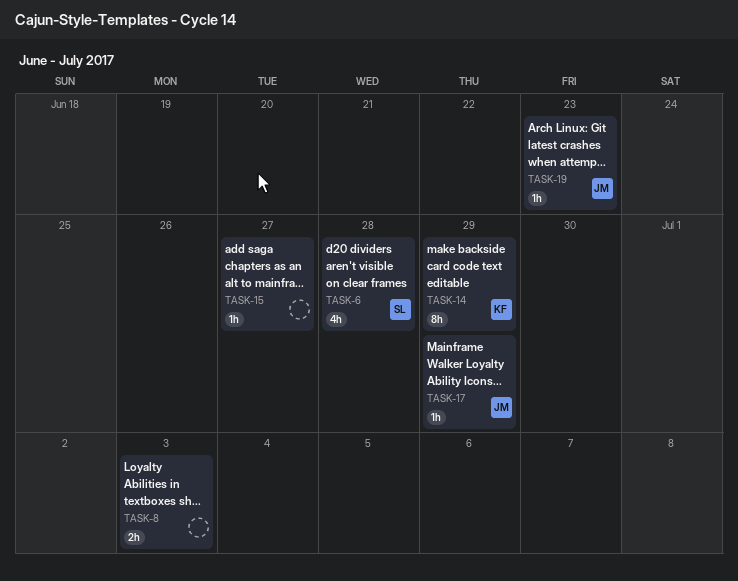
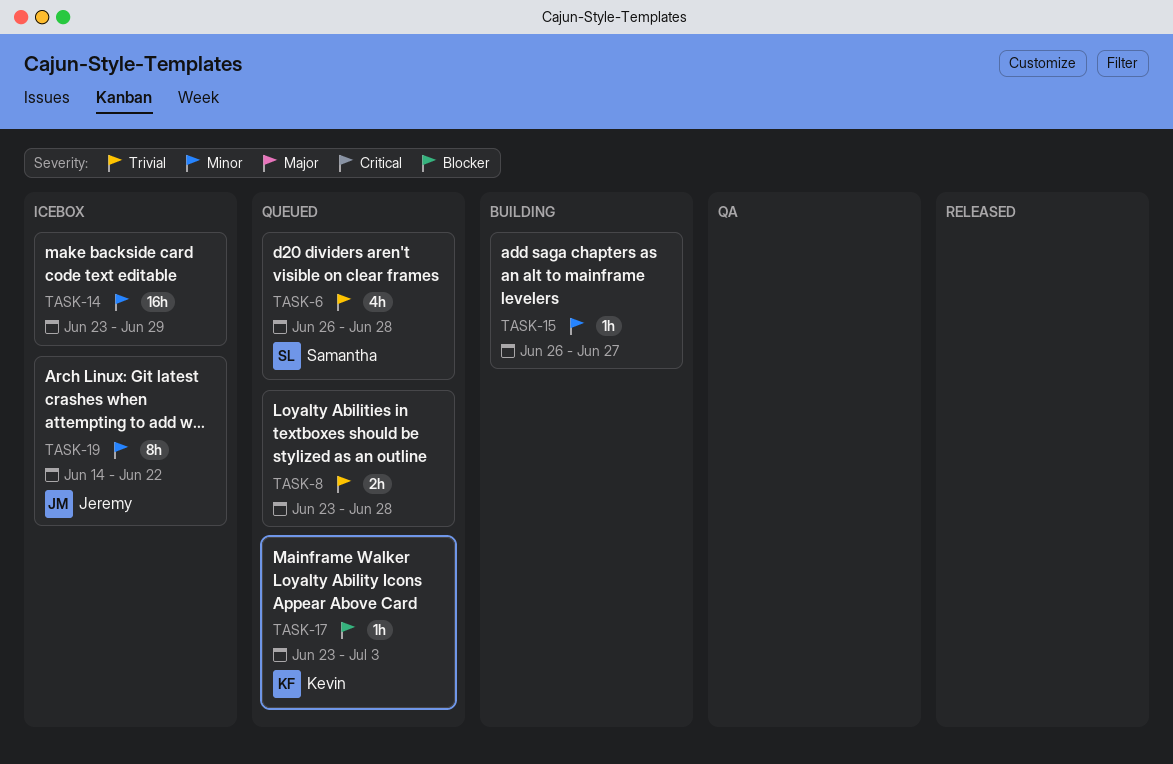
TASK-8, due: Jul 3 -> Jun 28
TASK-14, owner: Kevin -> none
TASK-14, estimate: 8h -> 16h
TASK-17, owner: Jeremy -> Kevin
TASK-17, due: Jun 29 -> Jul 3
TASK-19, estimate: 1h -> 8h
TASK-19, due: Jun 23 -> Jun 22

